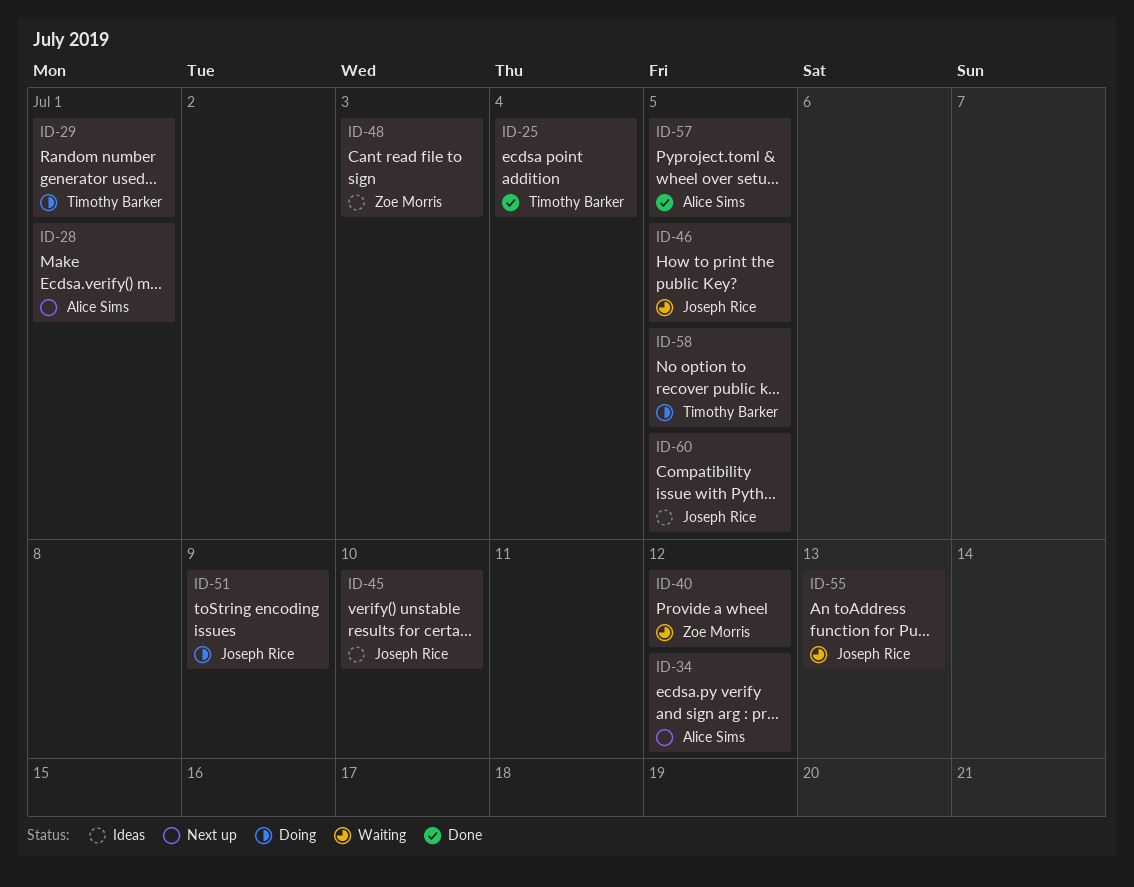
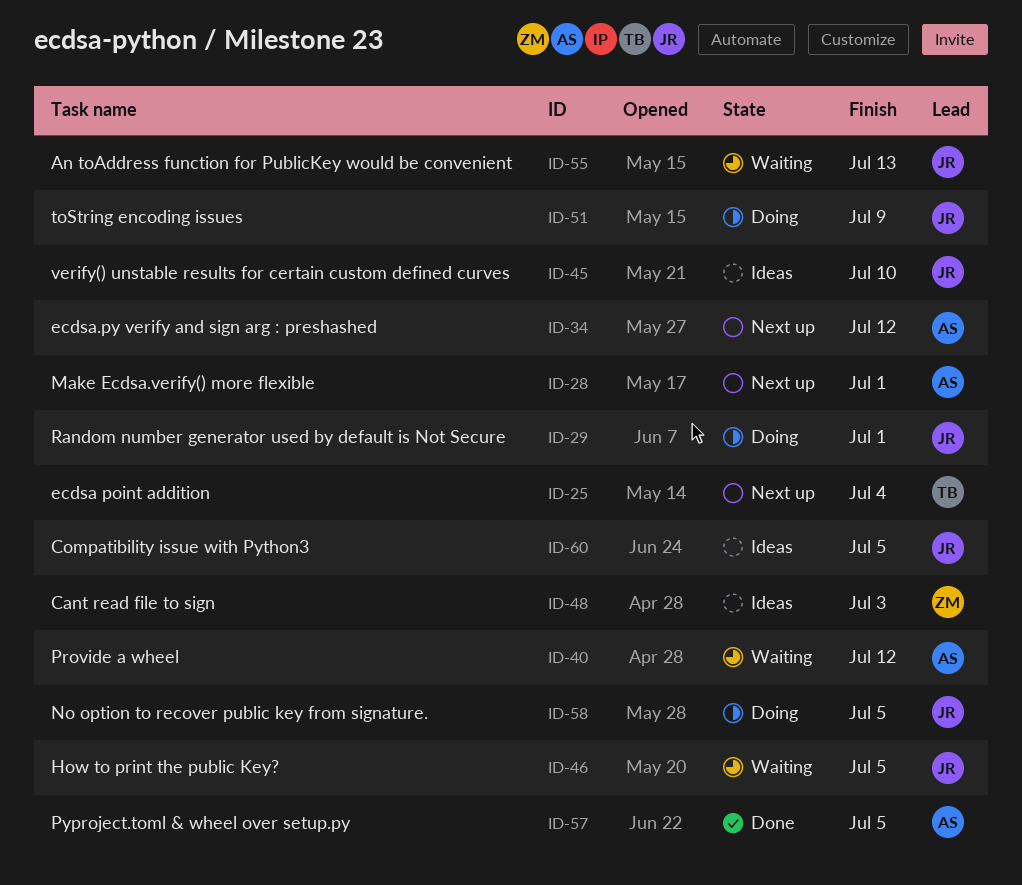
ID-25, status: Done -> Next up
ID-29, owner: Timothy Barker -> Joseph Rice
ID-40, owner: Zoe Morris -> Alice Sims
ID-58, owner: Timothy Barker -> Joseph Rice

